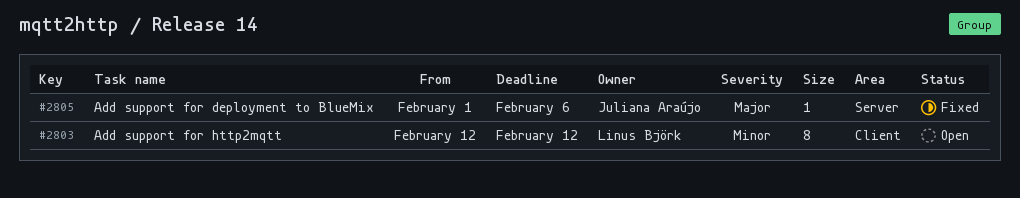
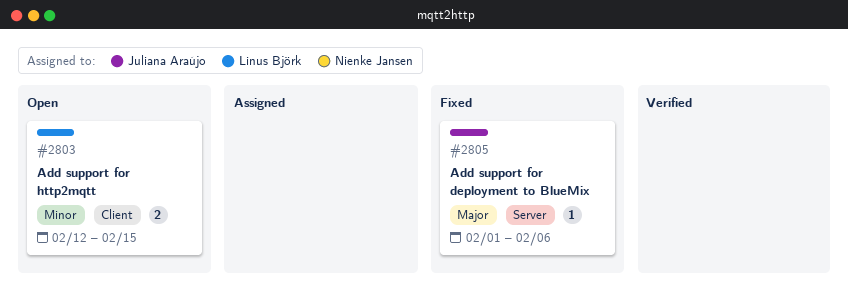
#2803, estimate: 8 -> 2
#2803, due: Feb 12 -> Feb 15

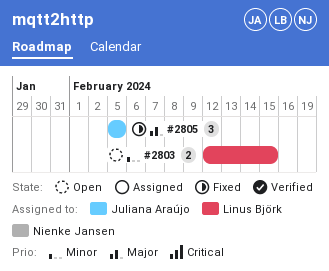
#2805, estimate: 1 -> 3
#2805, start: Feb 1 -> Feb 5
#2805, due: Feb 6 -> Feb 5

